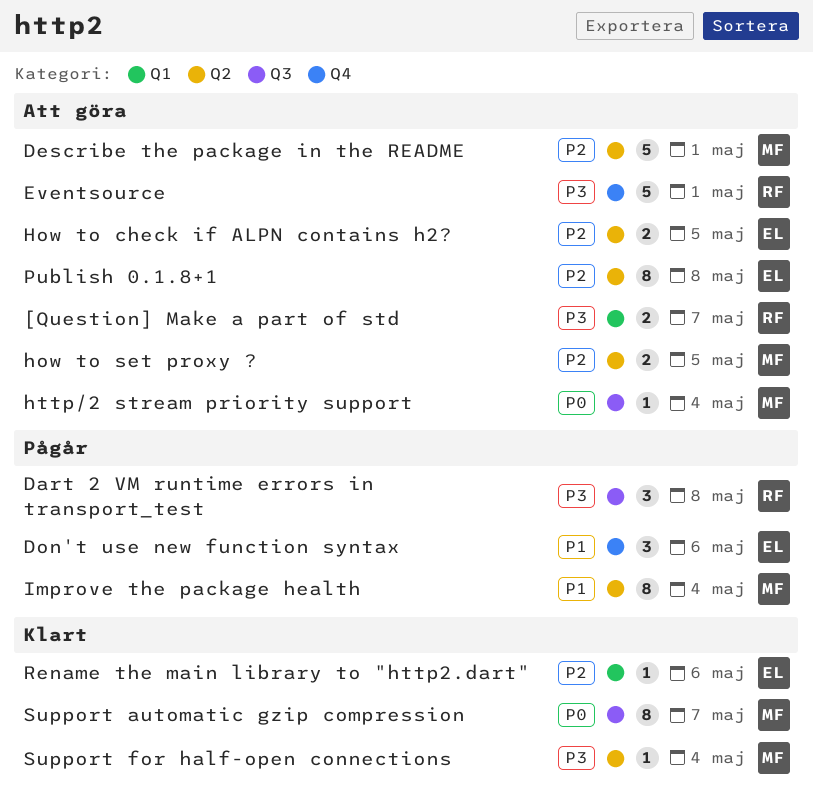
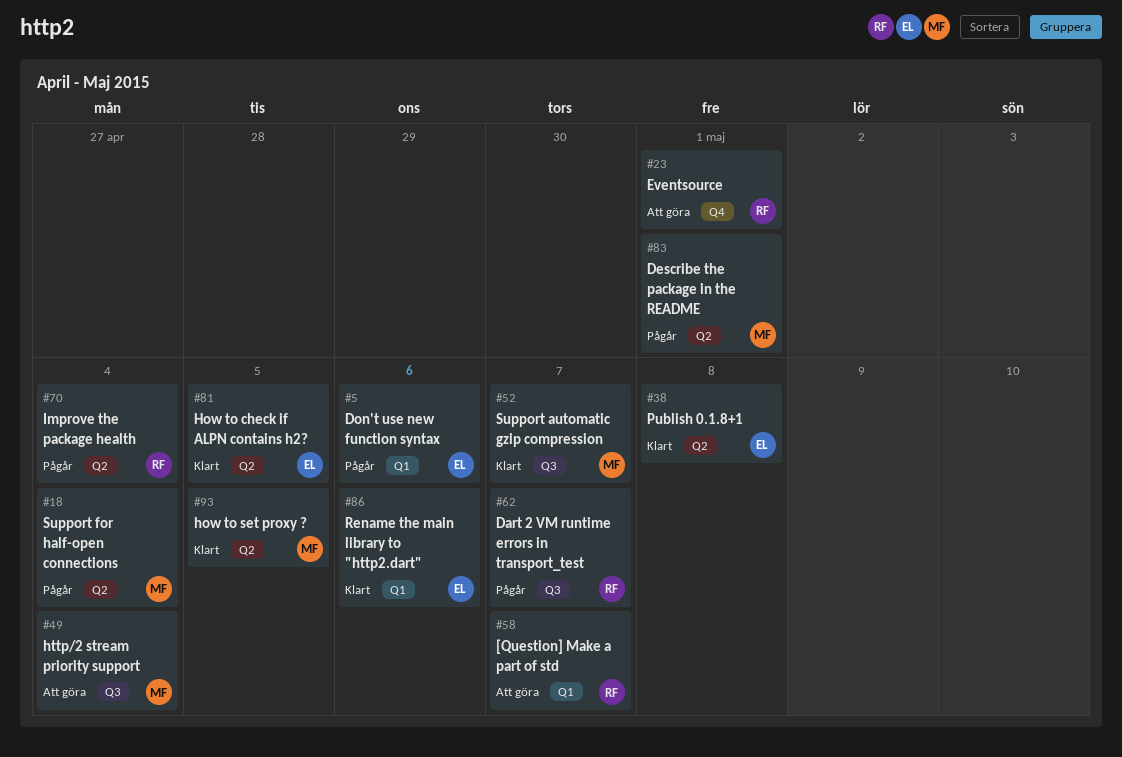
Dart 2 VM runtime errors in transport_test, due: May 8 -> May 7
Describe the package in the README, status: Att göra -> Pågår
Don't use new function syntax, label: Q4 -> Q1
How to check if ALPN contains h2?, status: Att göra -> Klart
how to set proxy ?, status: Att göra -> Klart
Improve the package health, owner: MF -> RF
Publish 0.1.8+1, status: Att göra -> Klart
Support for half-open connections, status: Klart -> Pågår

